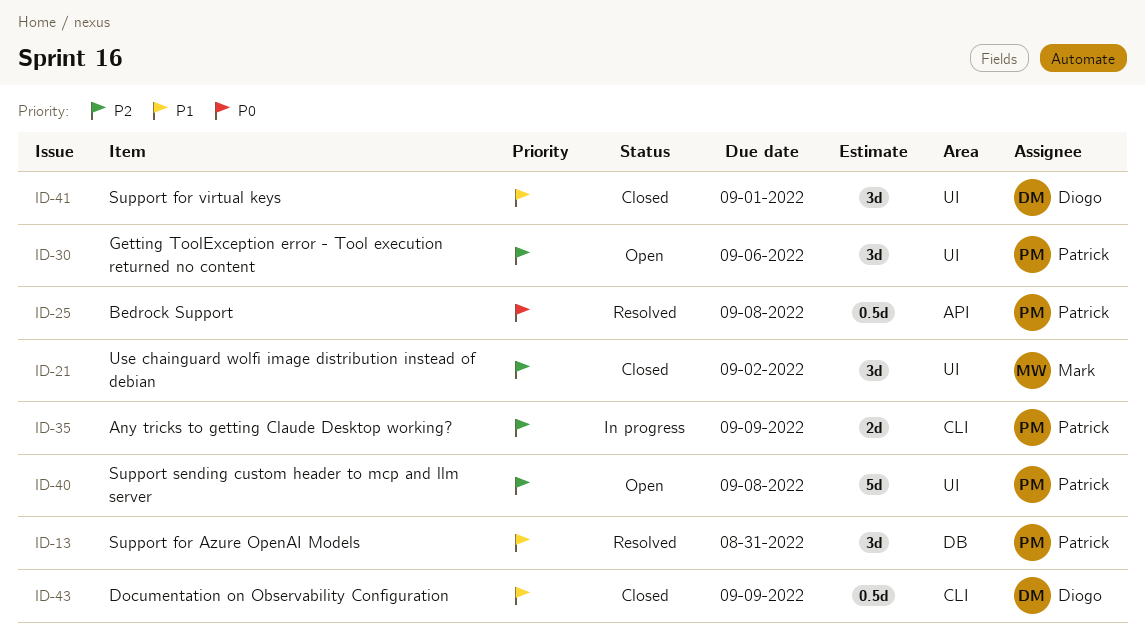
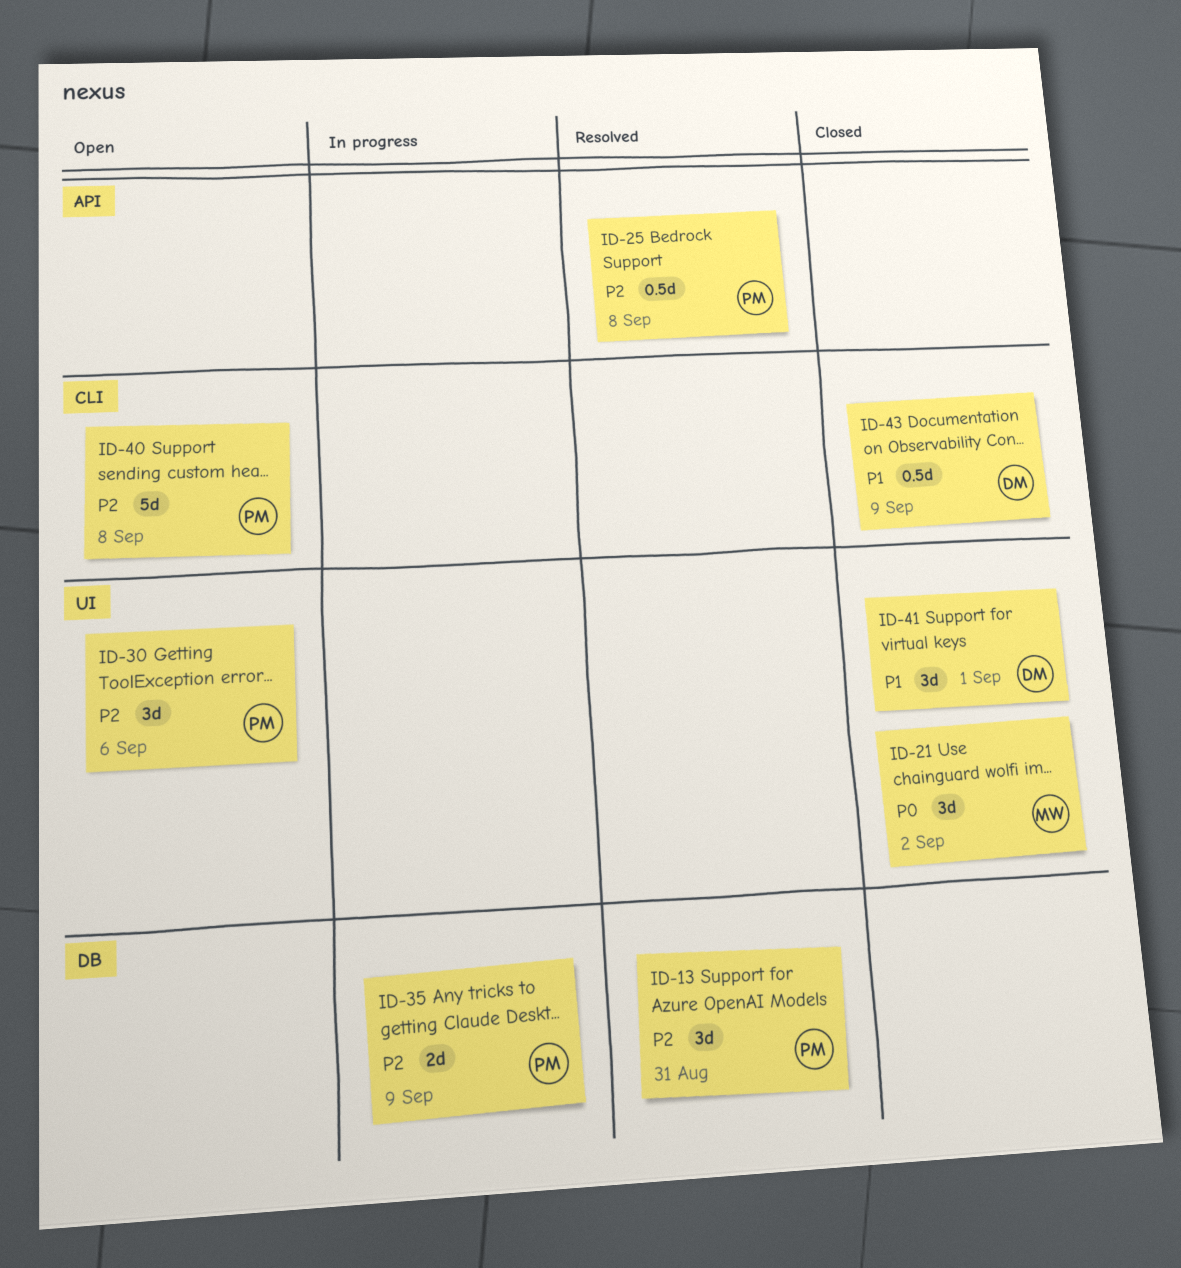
ID-13, priority: P1 -> P2
ID-21, priority: P2 -> P0
ID-25, priority: P0 -> P2
ID-35, label: CLI -> DB
ID-40, label: UI -> CLI

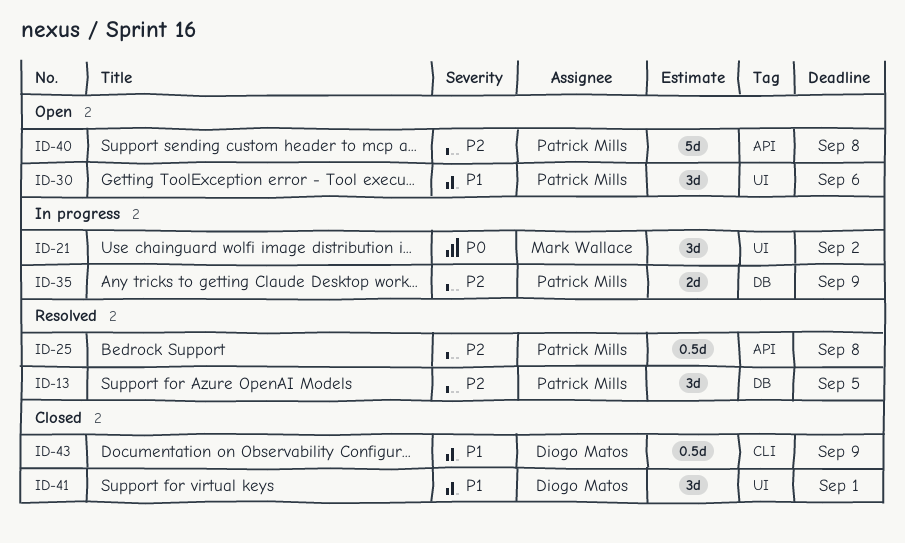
ID-13, due: Aug 31 -> Sep 5
ID-21, status: Closed -> In progress
ID-30, priority: P2 -> P1
ID-40, label: CLI -> API

